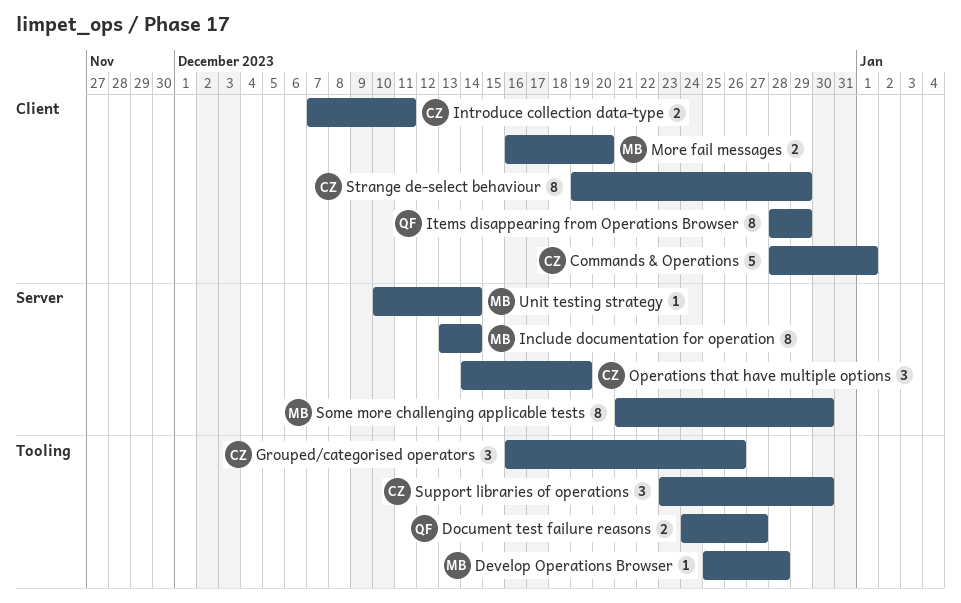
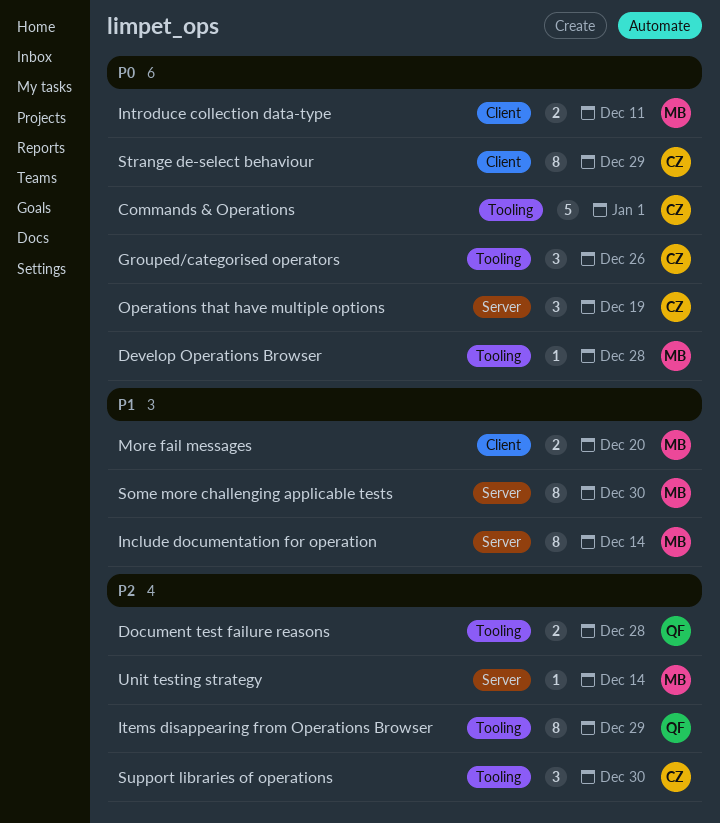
Commands & Operations, label: Client -> Tooling
Document test failure reasons, due: Dec 27 -> Dec 28
Introduce collection data-type, owner: CZ -> MB
Items disappearing from Operations Browser, label: Client -> Tooling

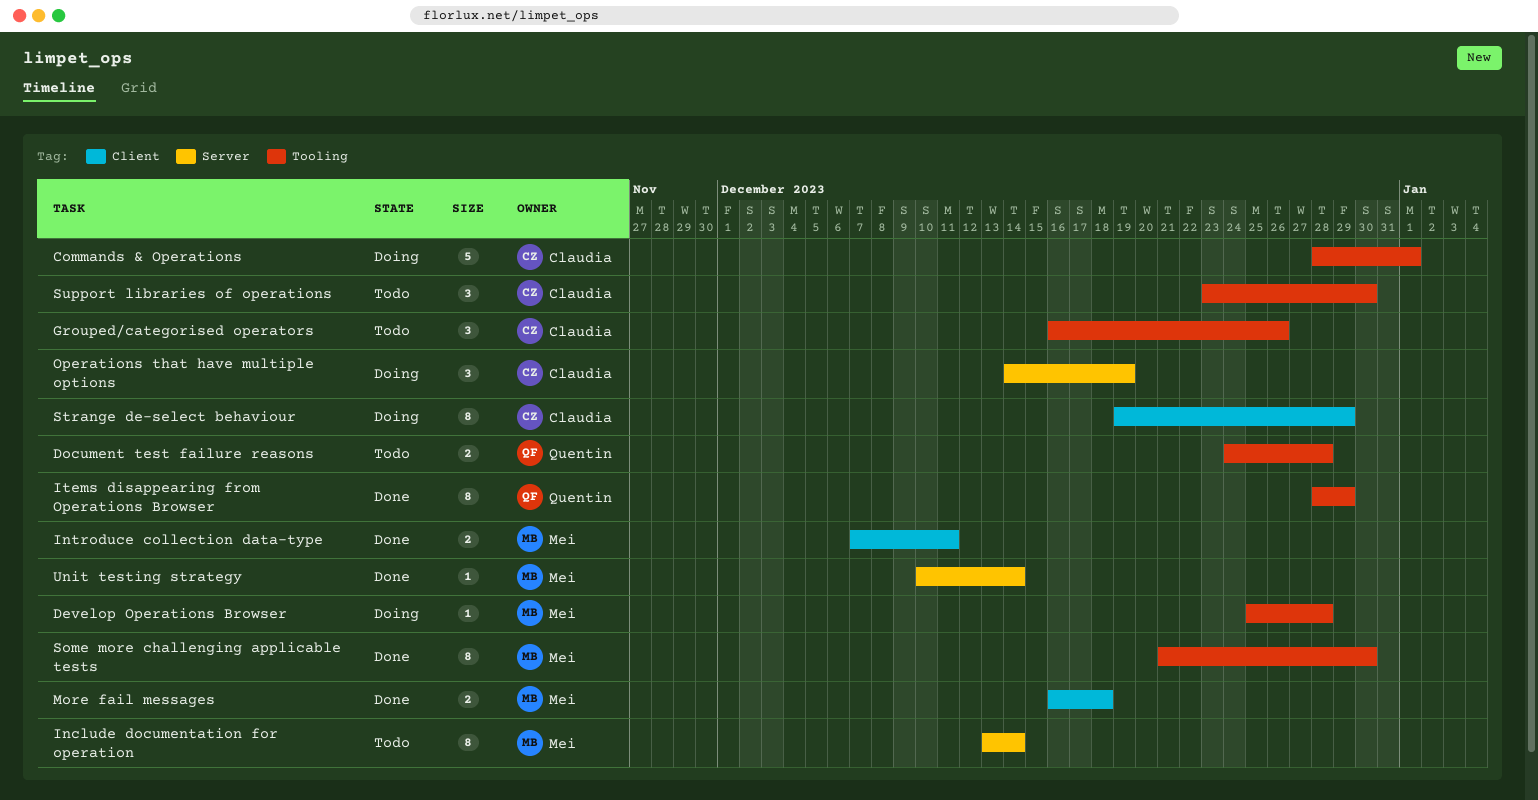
More fail messages, due: Dec 20 -> Dec 18
Some more challenging applicable tests, label: Server -> Tooling

